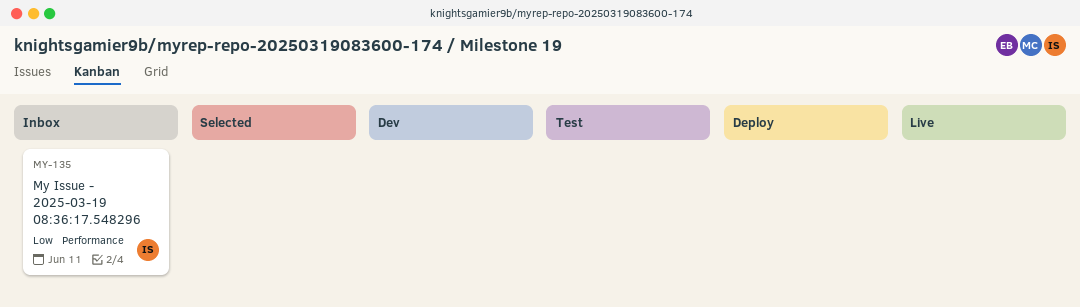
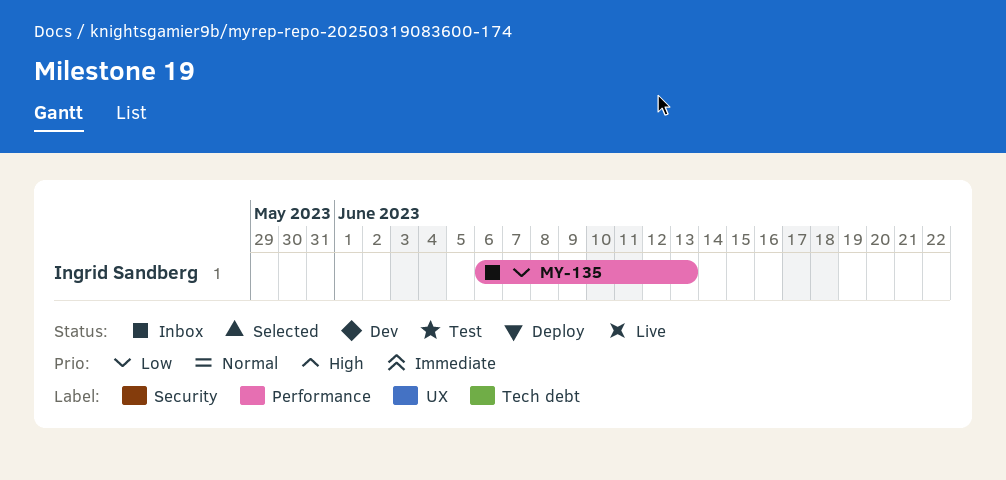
MY-135, due: Jun 11 -> Jun 13

